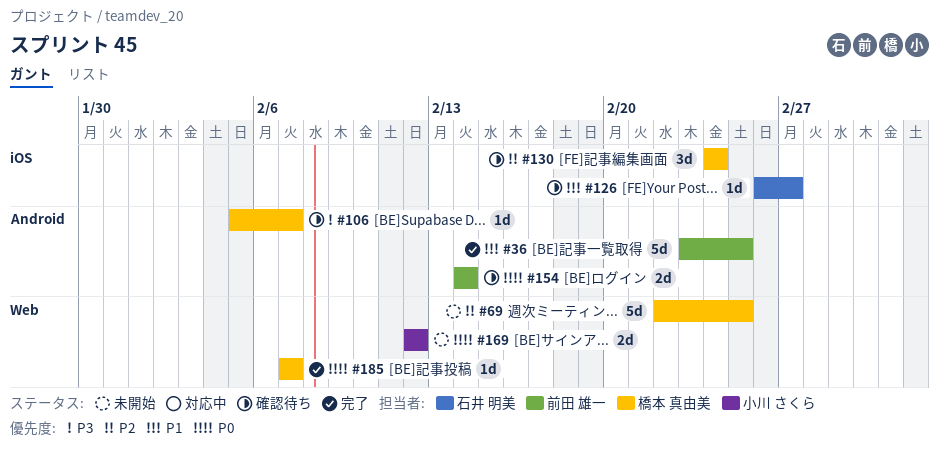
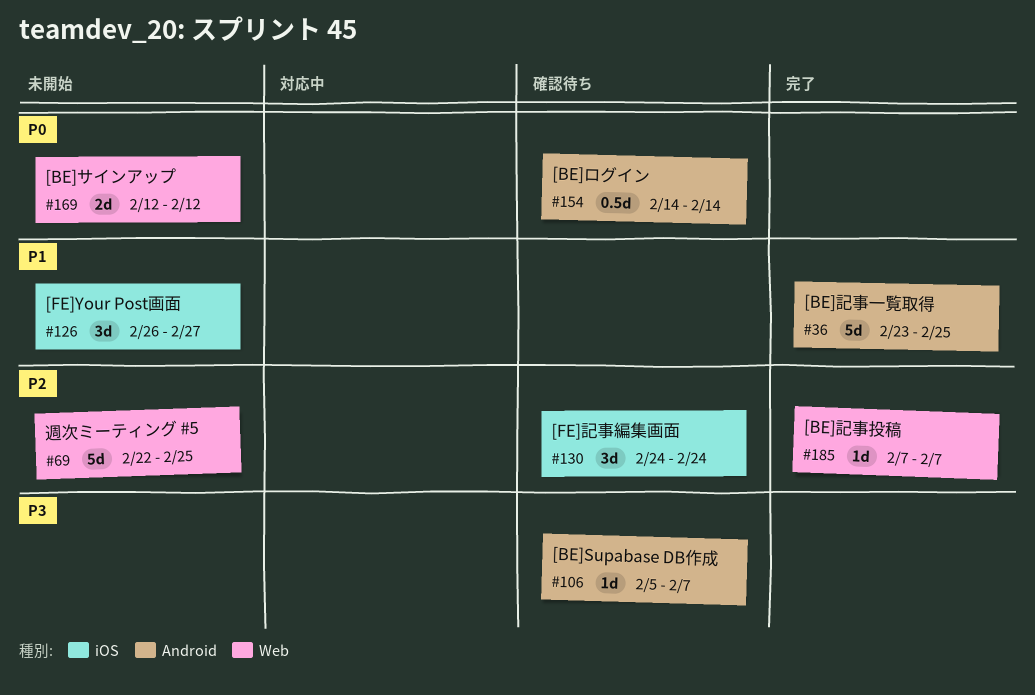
#126, status: 確認待ち -> 未開始
#126, estimate: 1d -> 3d
#154, estimate: 2d -> 0.5d
#185, priority: P0 -> P2

